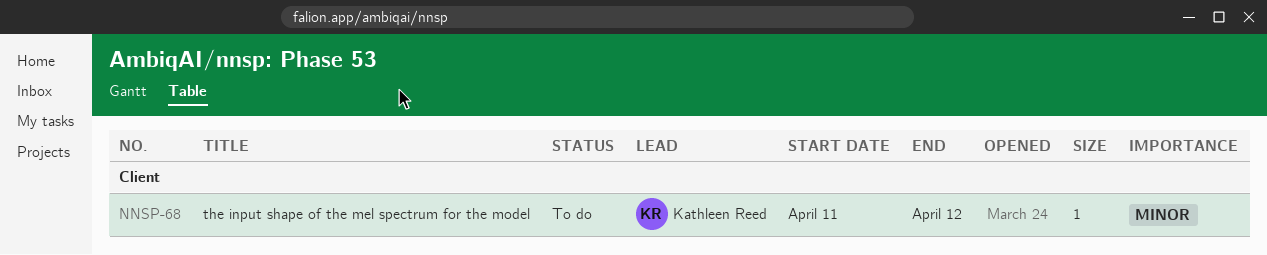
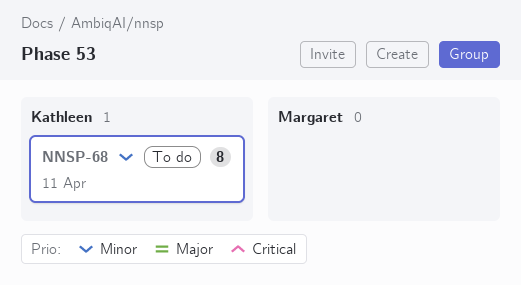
NNSP-68, estimate: 1 -> 8
NNSP-68, due: Apr 12 -> Apr 11

